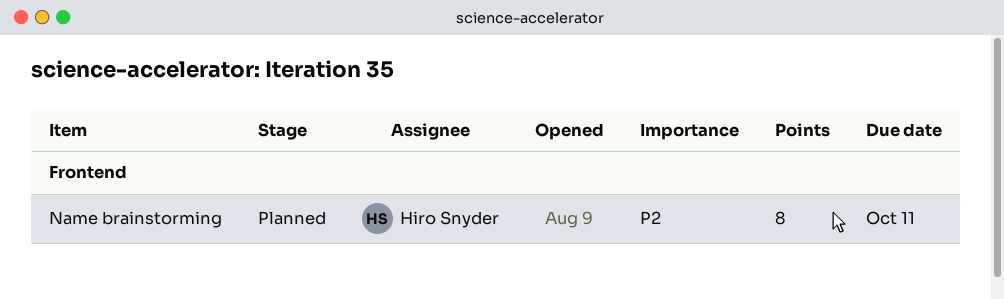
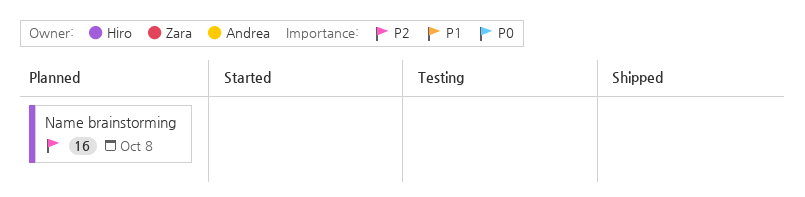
Name brainstorming, estimate: 8 -> 16
Name brainstorming, due: Oct 11 -> Oct 8

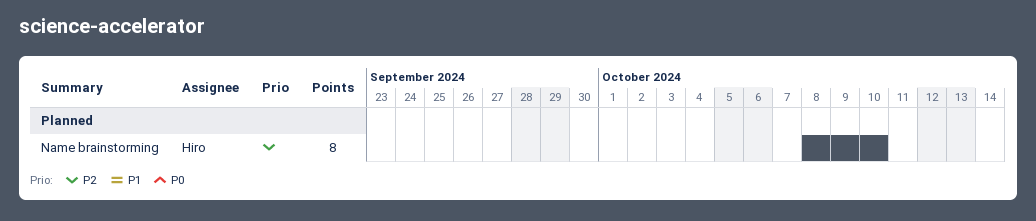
Name brainstorming, estimate: 16 -> 8
Name brainstorming, due: Oct 8 -> Oct 10

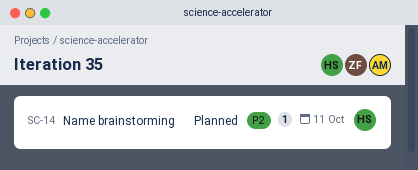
Name brainstorming, estimate: 8 -> 1
Name brainstorming, due: Oct 10 -> Oct 11

